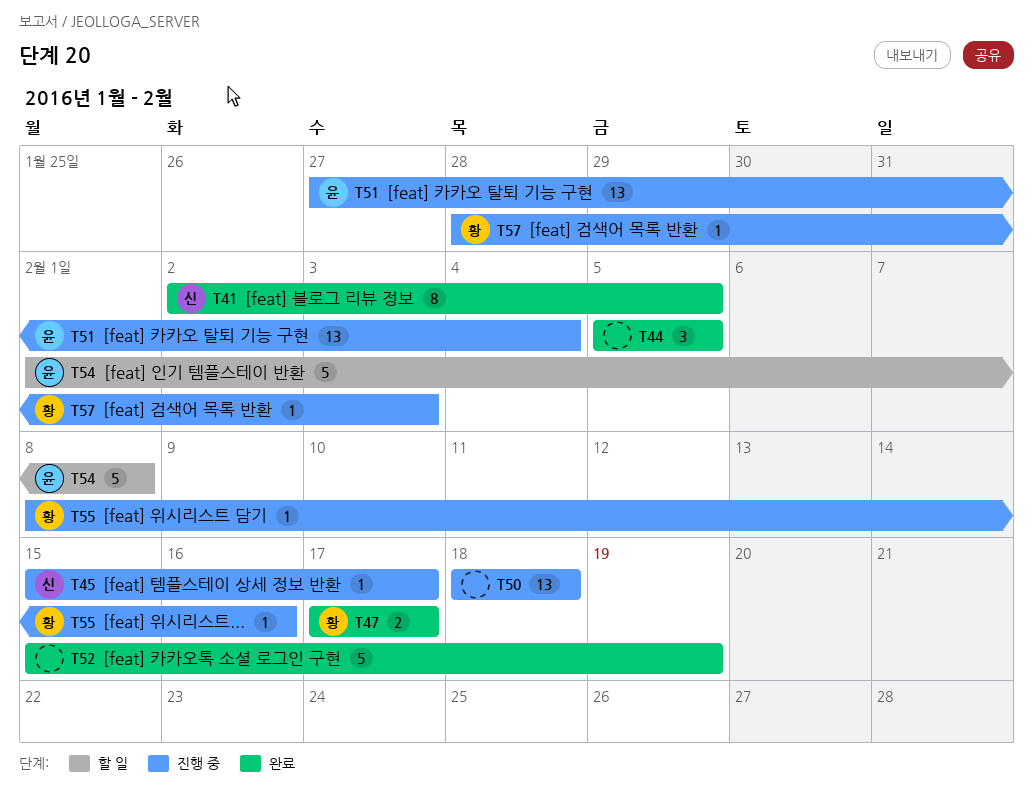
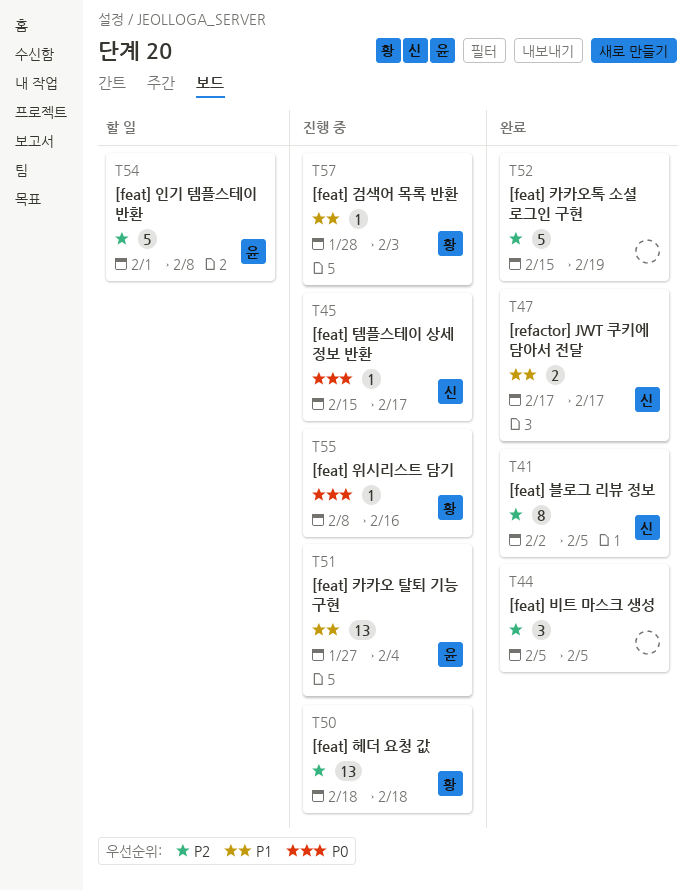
T47, owner: 황 -> 신
T50, owner: none -> 황

